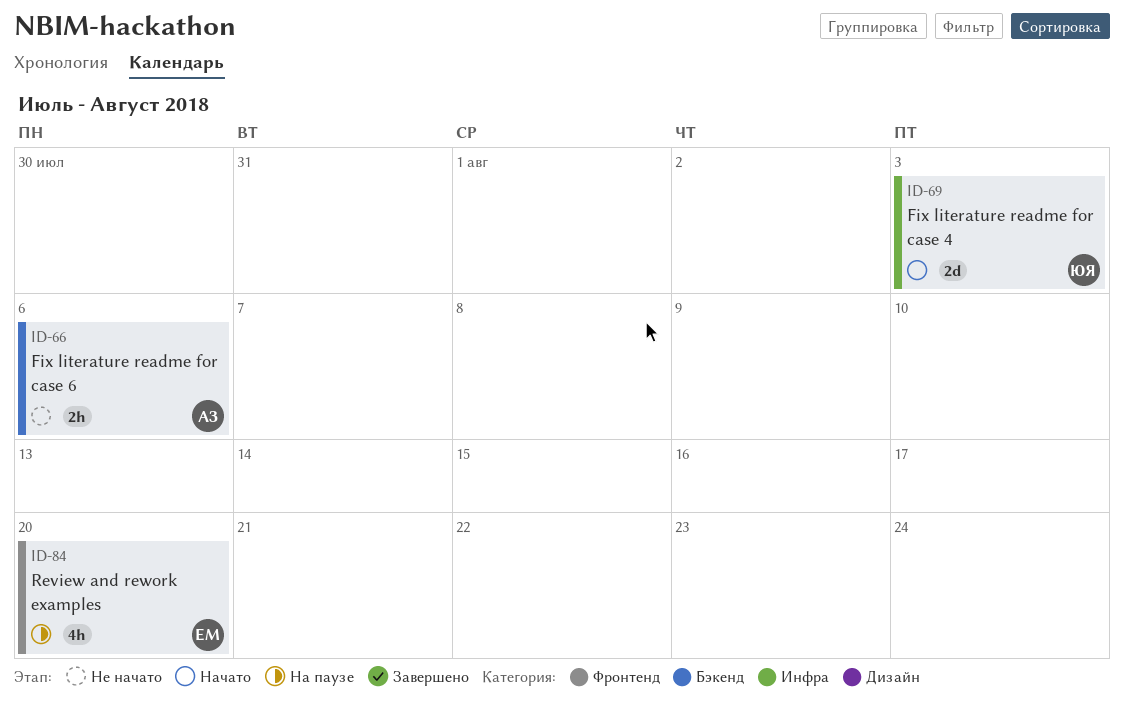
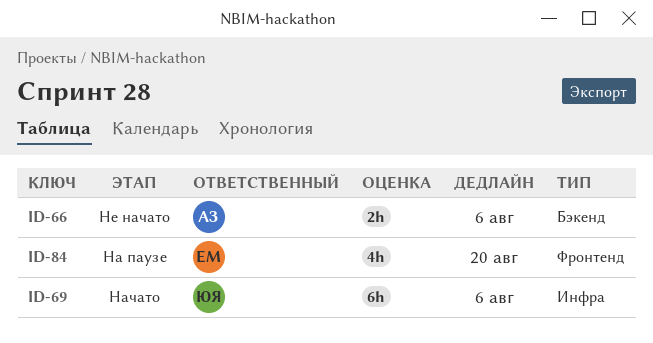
ID-69, estimate: 2d -> 6h
ID-69, due: Aug 3 -> Aug 6

